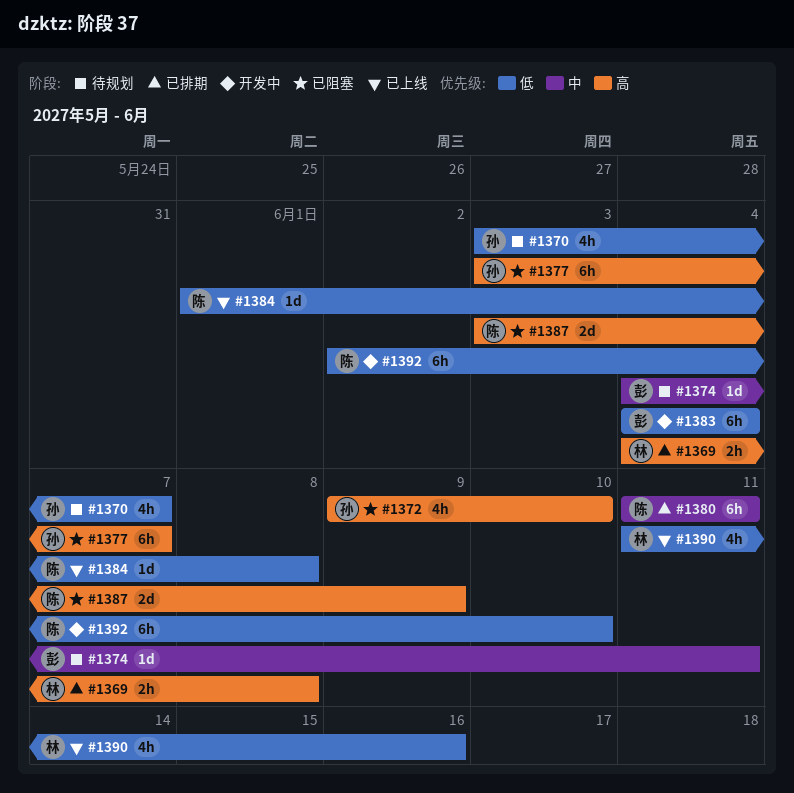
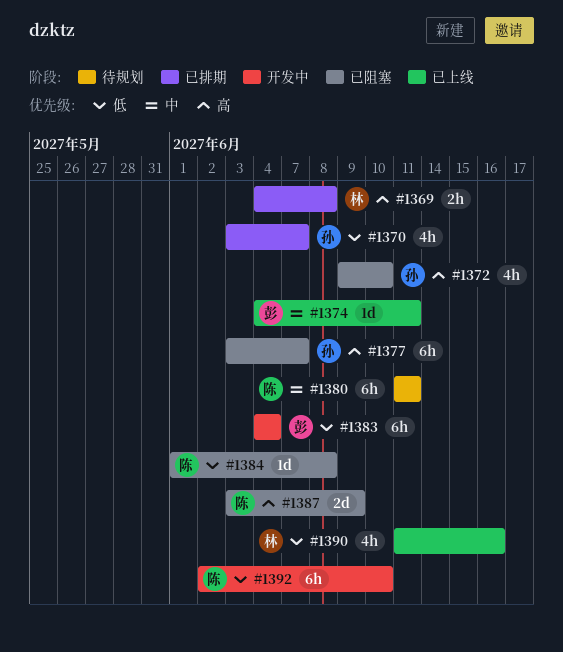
#1370, status: 待规划 -> 已排期
#1374, status: 待规划 -> 已上线
#1380, status: 已排期 -> 待规划
#1384, status: 已上线 -> 已阻塞

